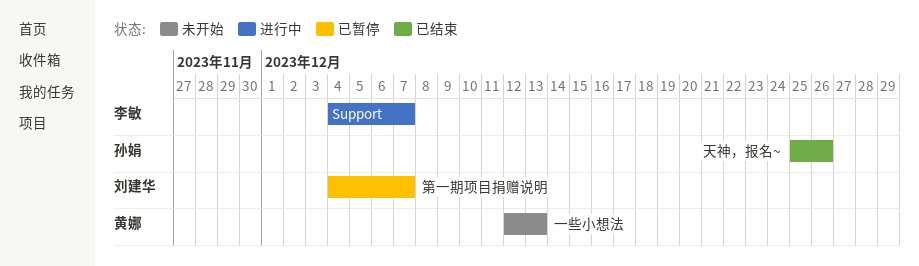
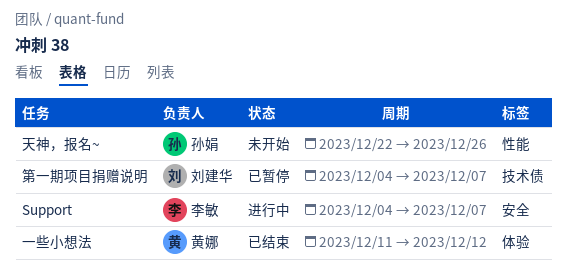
一些小想法, status: 未开始 -> 已结束
一些小想法, start: Dec 12 -> Dec 11
一些小想法, due: Dec 13 -> Dec 12
天神，报名~, status: 已结束 -> 未开始
天神，报名~, start: Dec 25 -> Dec 22

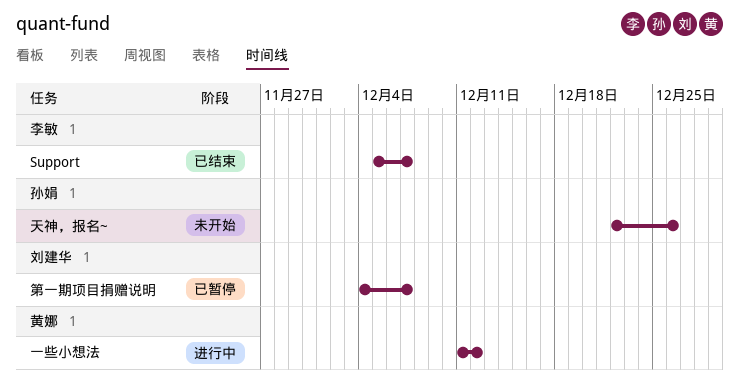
Support, status: 进行中 -> 已结束
Support, start: Dec 4 -> Dec 5
一些小想法, status: 已结束 -> 进行中

